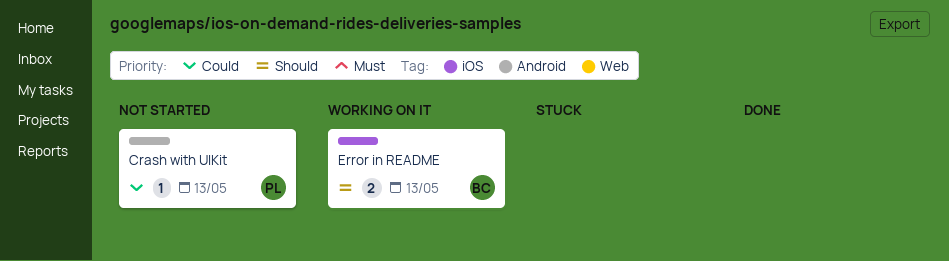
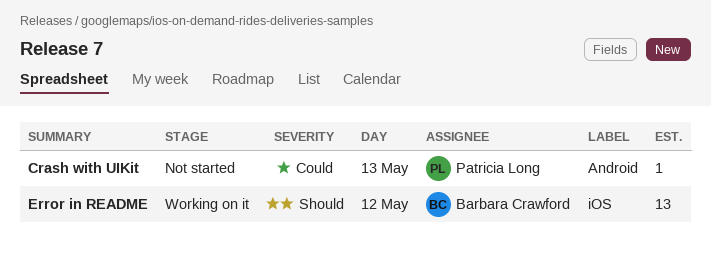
Error in README, estimate: 2 -> 13
Error in README, day: May 13 -> May 12

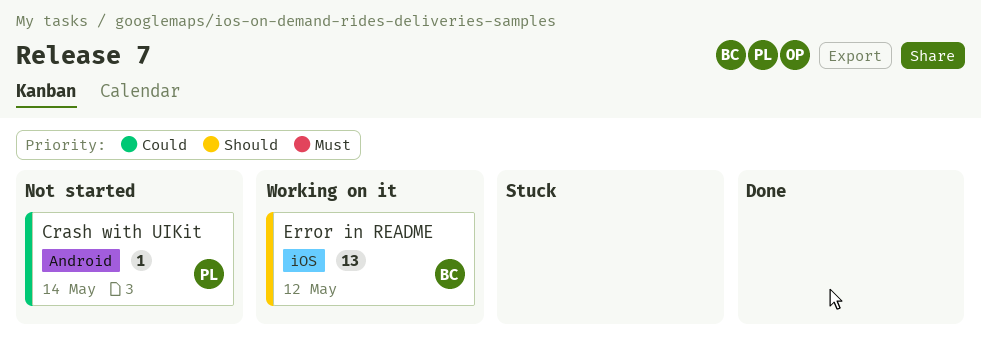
Crash with UIKit, day: May 13 -> May 14

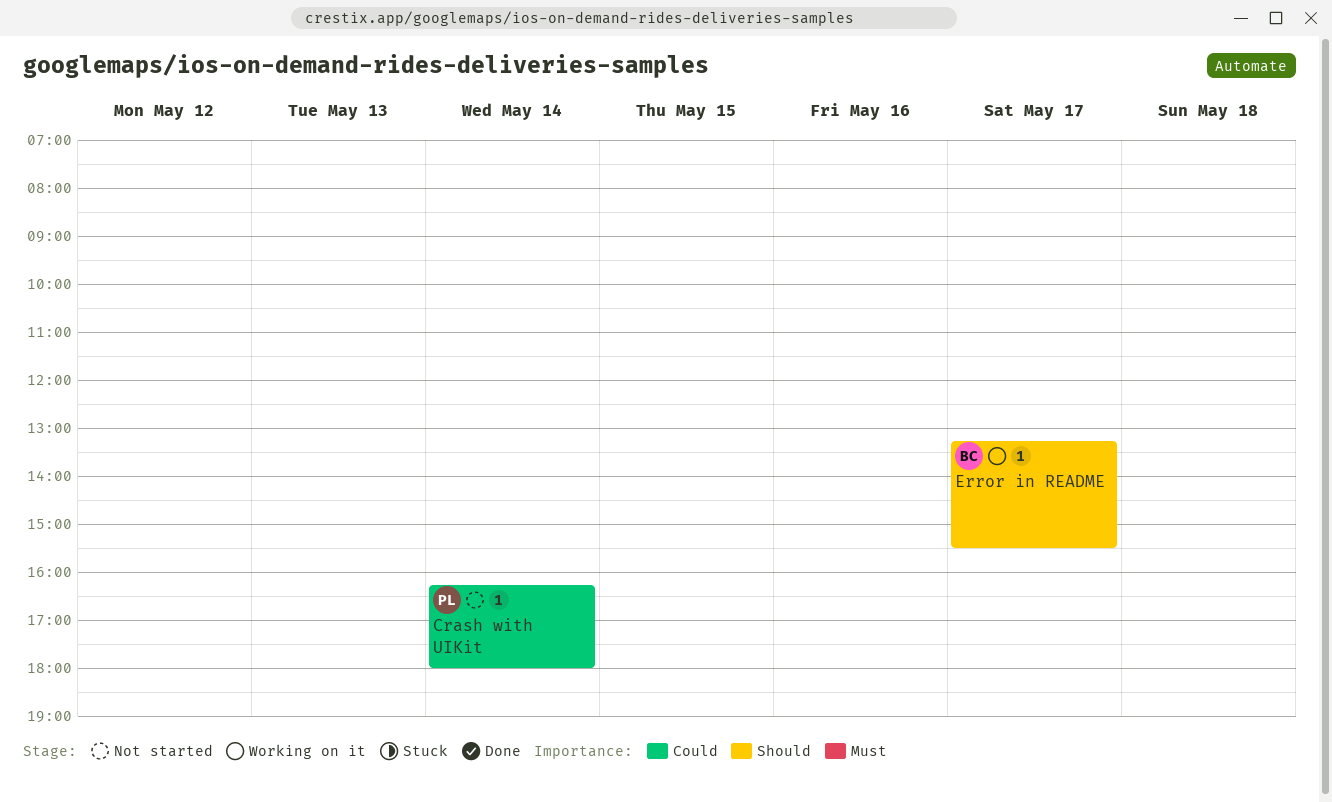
Error in README, estimate: 13 -> 1
Error in README, day: May 12 -> May 17

